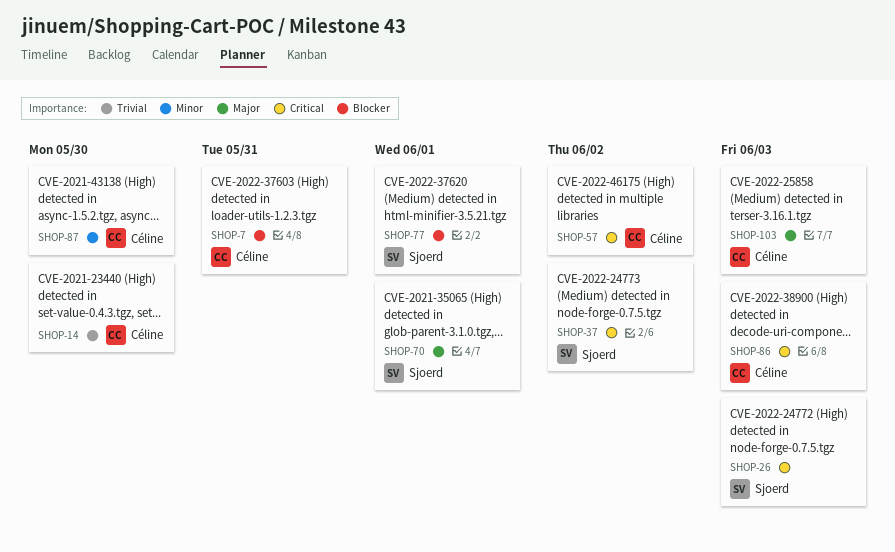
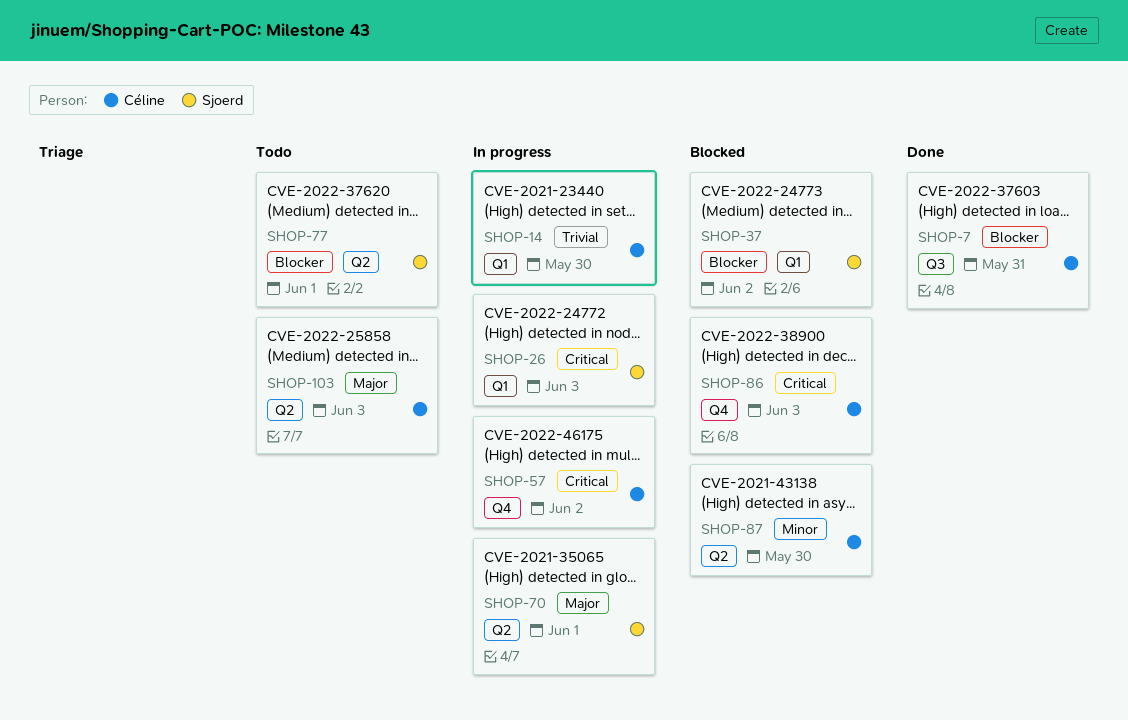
SHOP-37, priority: Critical -> Blocker

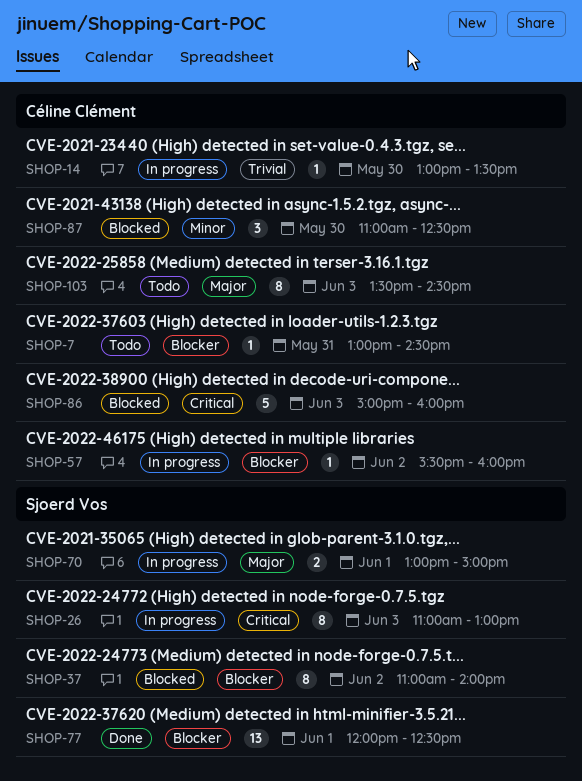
SHOP-7, status: Done -> Todo
SHOP-57, priority: Critical -> Blocker
SHOP-77, status: Todo -> Done

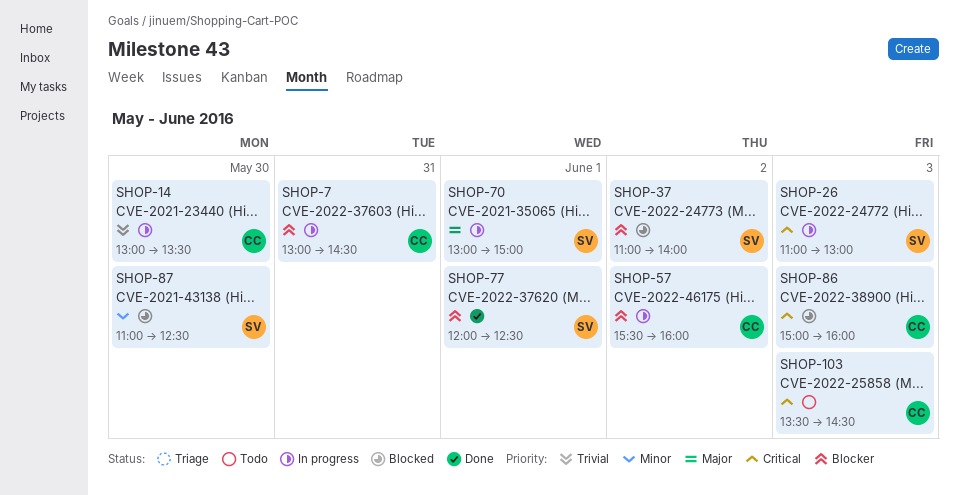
SHOP-7, status: Todo -> In progress
SHOP-87, owner: Céline Clément -> Sjoerd Vos
SHOP-103, priority: Major -> Critical

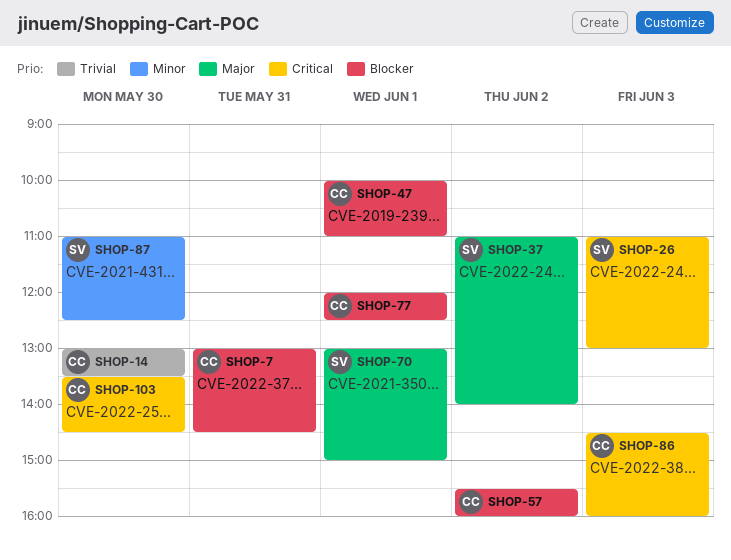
SHOP-37, priority: Blocker -> Major
SHOP-47: none -> present
SHOP-77, owner: SV -> CC
SHOP-86, begins: 15:00 -> 14:30
SHOP-103, day: Jun 3 -> May 30

